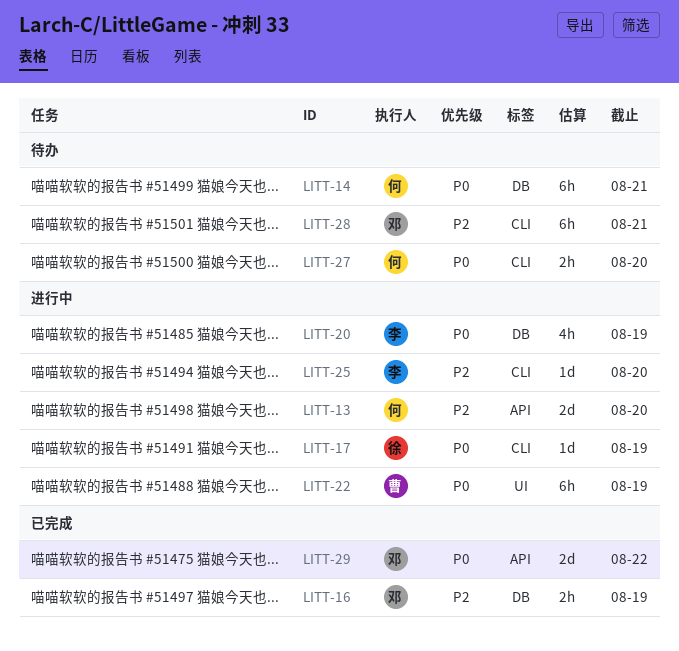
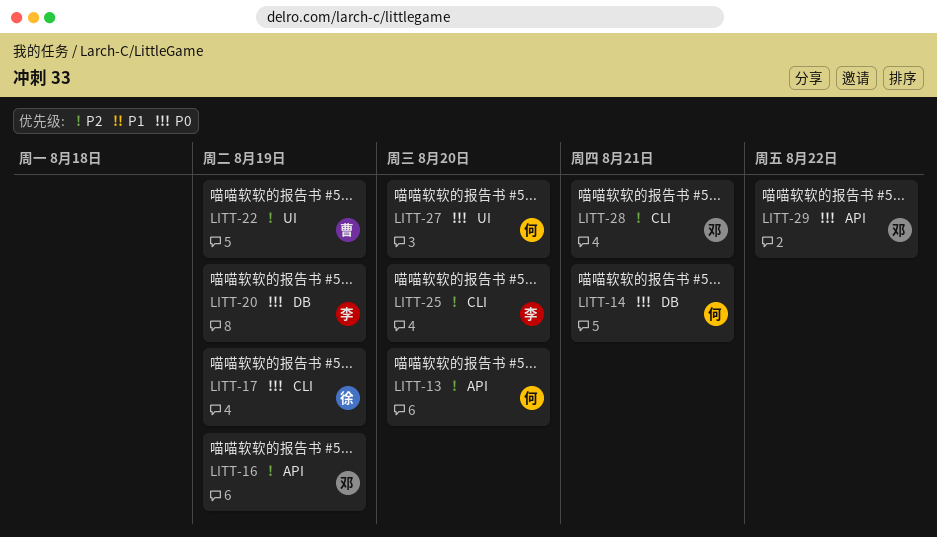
LITT-16, label: DB -> API
LITT-22, priority: P0 -> P2
LITT-27, label: CLI -> UI

